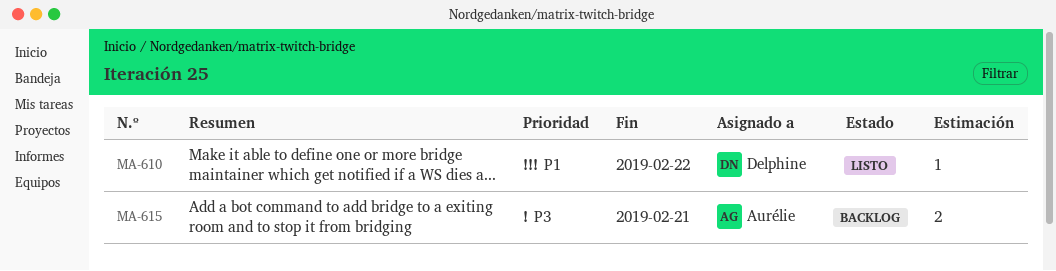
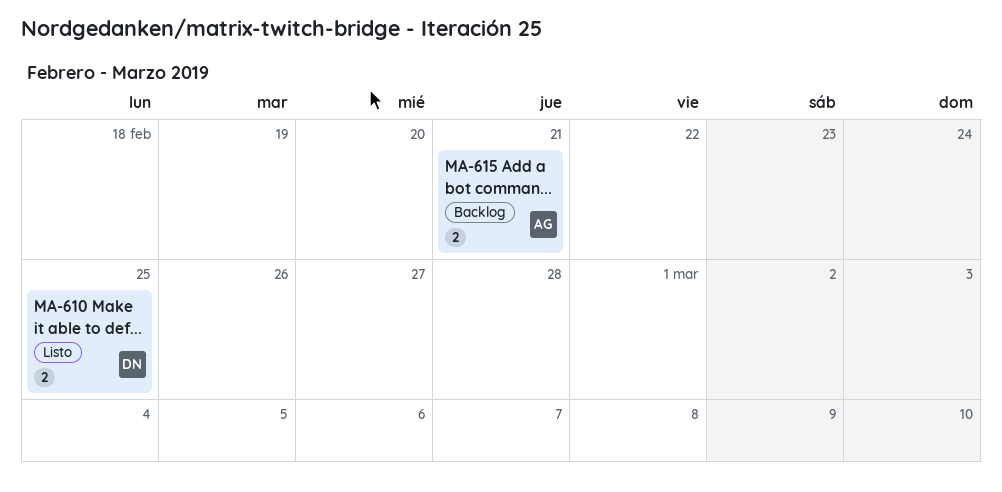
MA-610, estimate: 1 -> 2
MA-610, due: Feb 22 -> Feb 25

